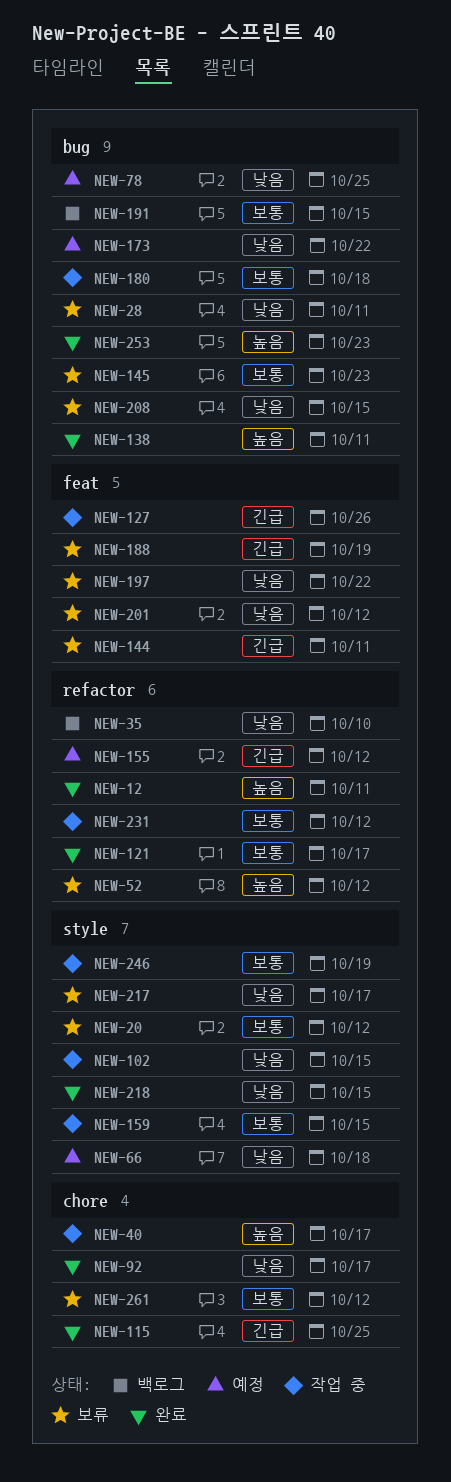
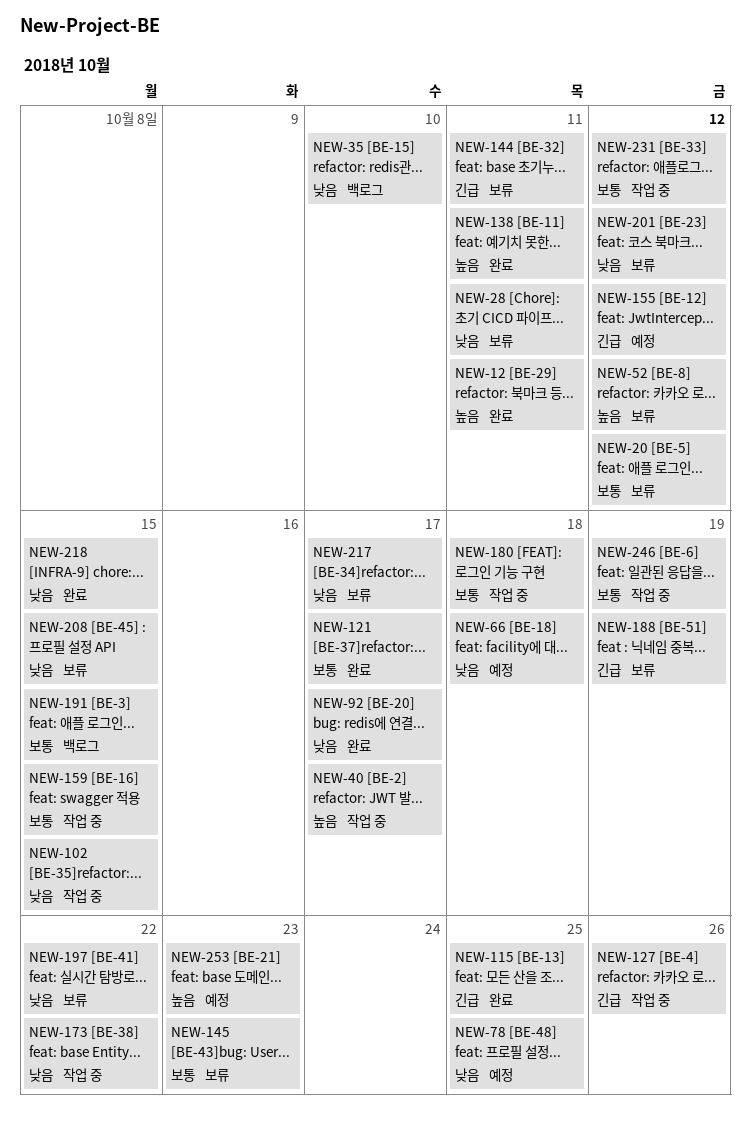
NEW-173, status: 예정 -> 작업 중
NEW-253, status: 완료 -> 예정
NEW-261: present -> none

